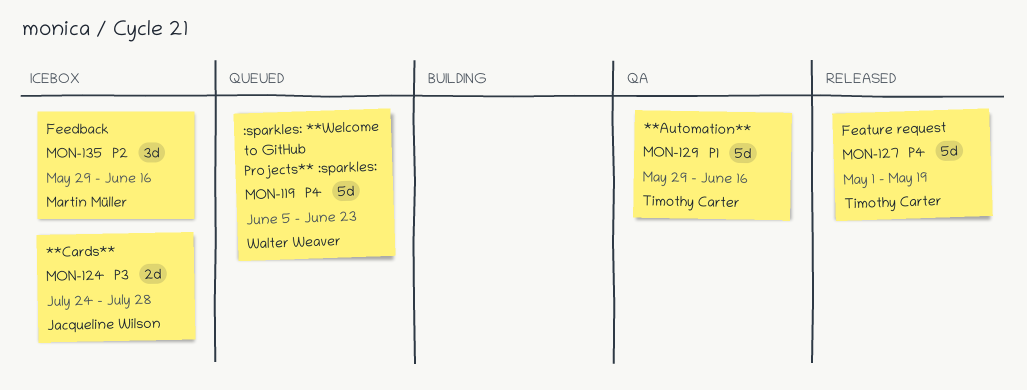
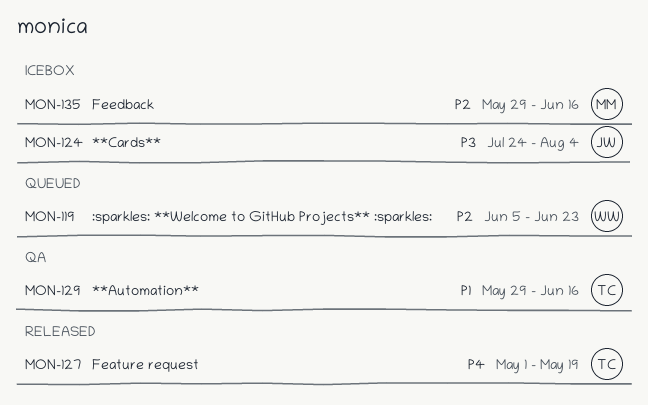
MON-119, priority: P4 -> P2
MON-124, due: Jul 28 -> Aug 4

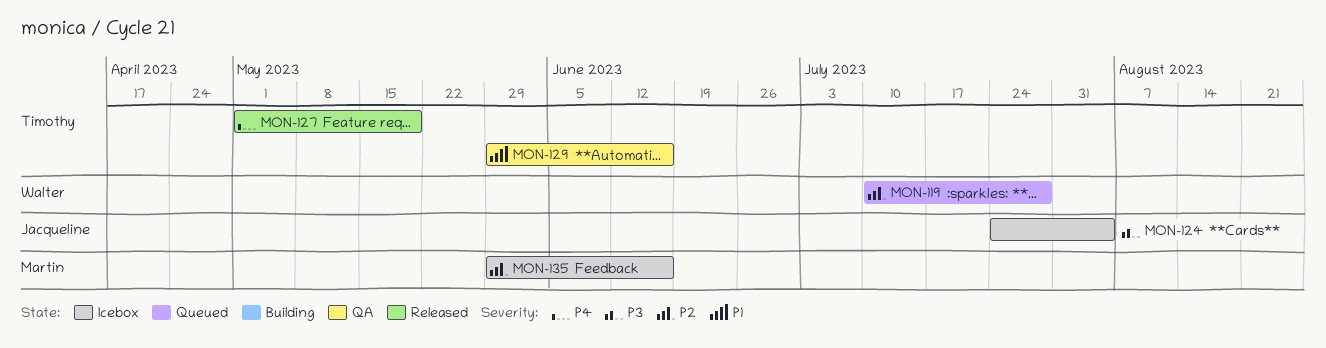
MON-119, start: Jun 5 -> Jul 10
MON-119, due: Jun 23 -> Jul 28

